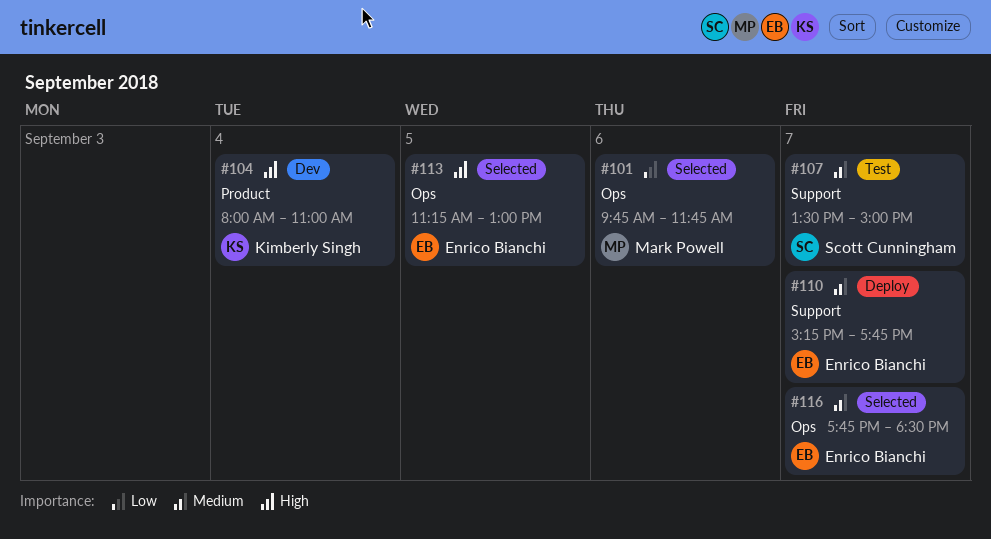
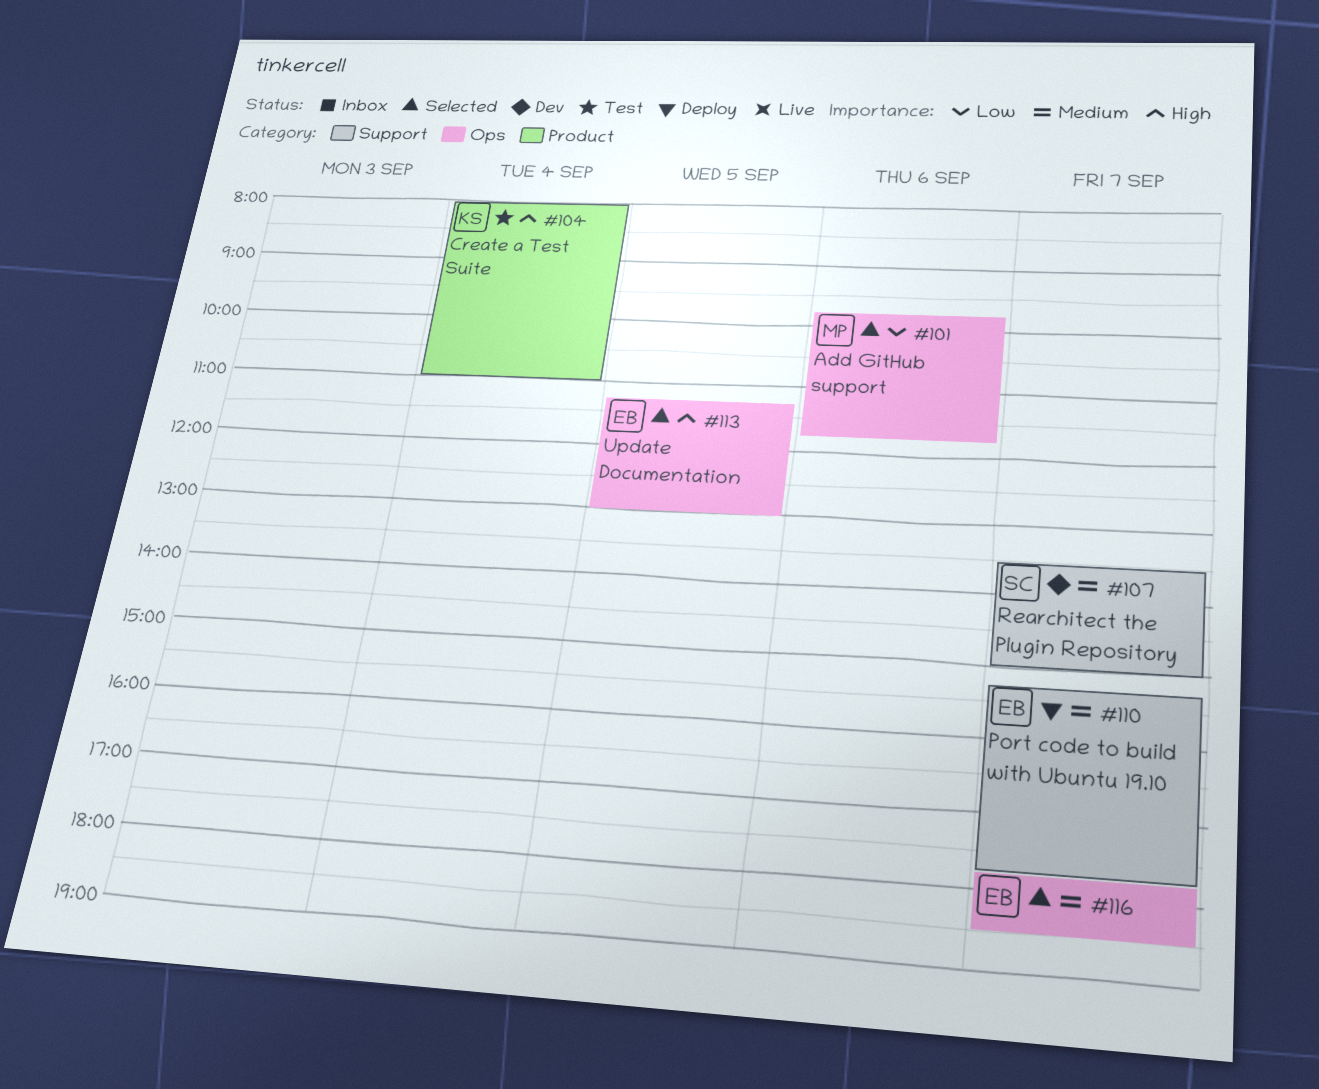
#104, status: Dev -> Test
#107, status: Test -> Dev

